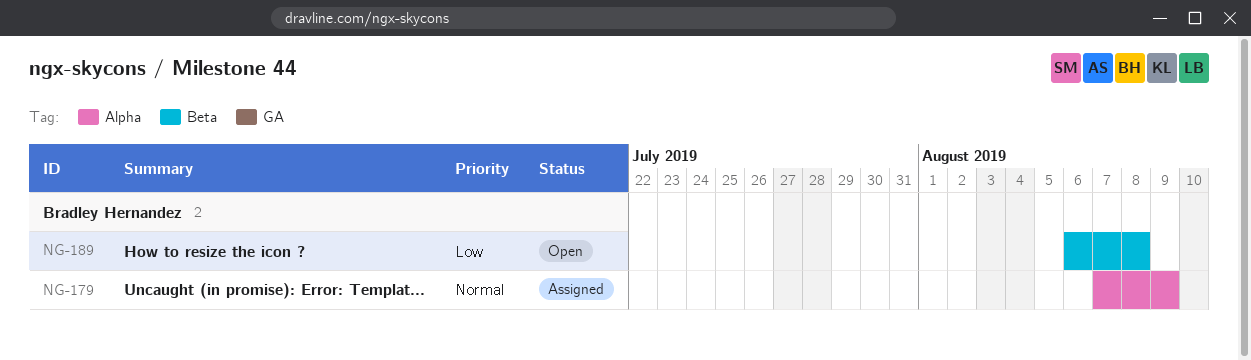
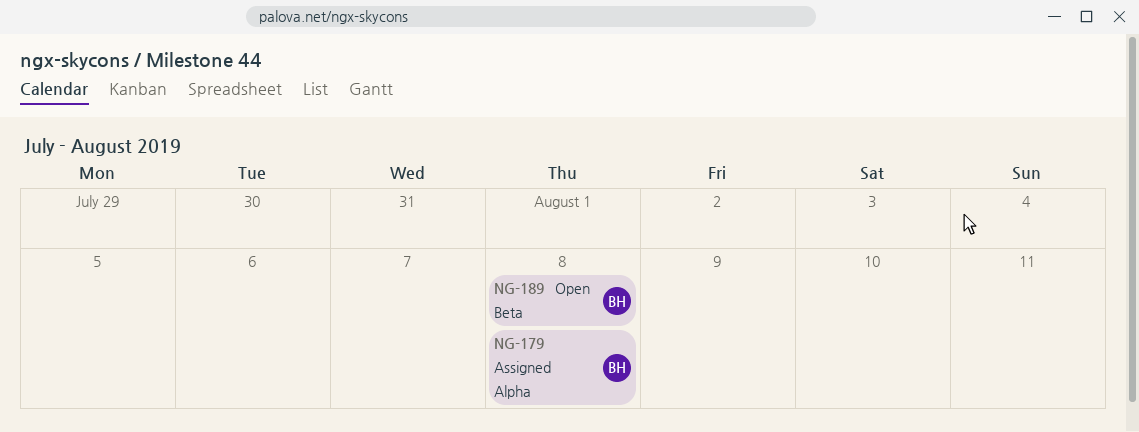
NG-179, due: Aug 9 -> Aug 8

